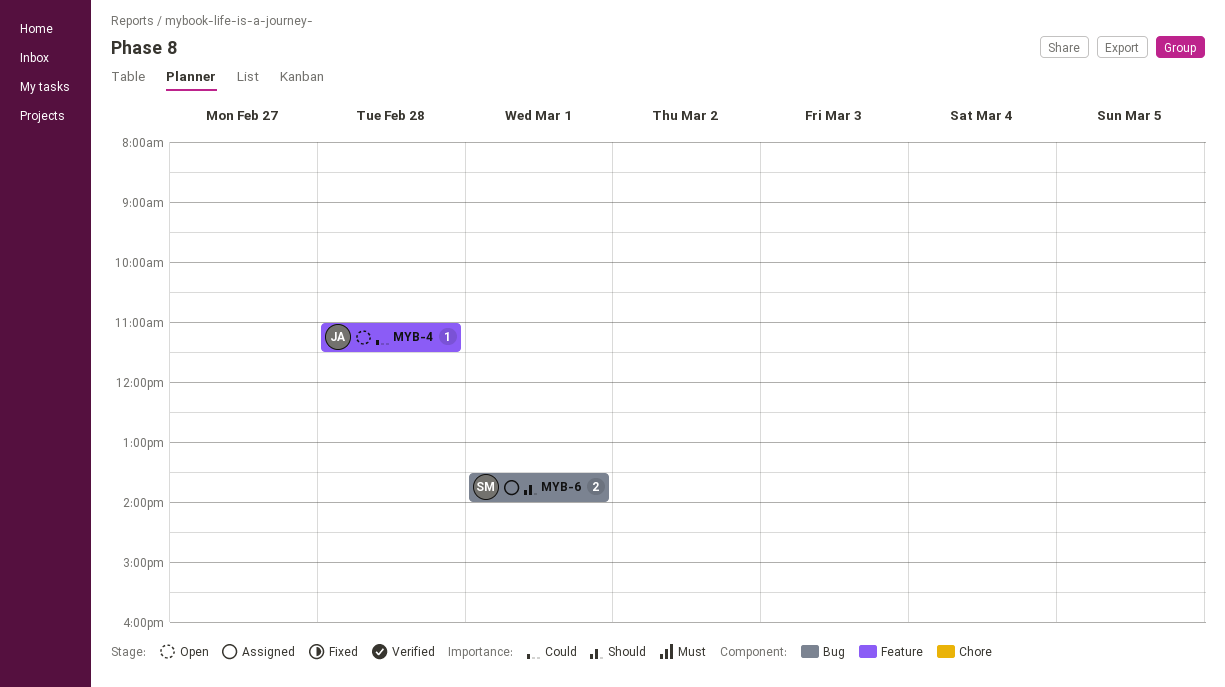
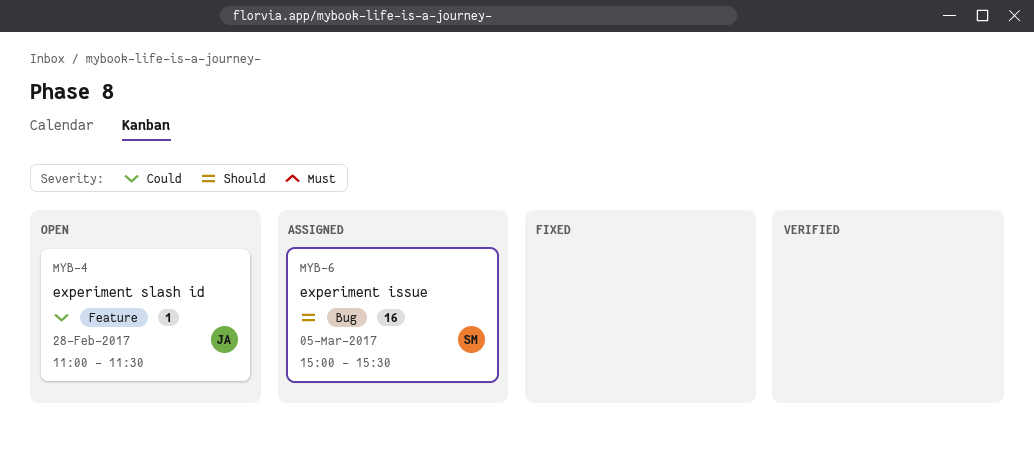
MYB-6, estimate: 2 -> 16
MYB-6, day: Mar 1 -> Mar 5
MYB-6, begins: 13:30 -> 15:00
MYB-6, ends: 14:00 -> 15:30

